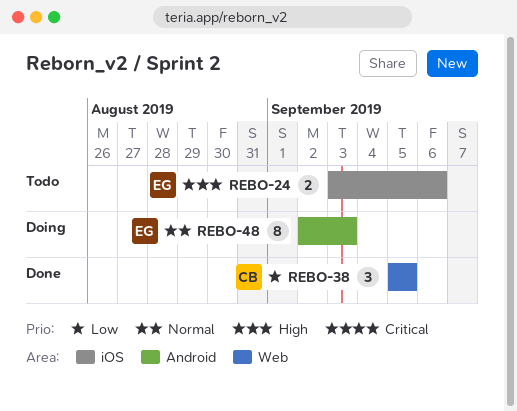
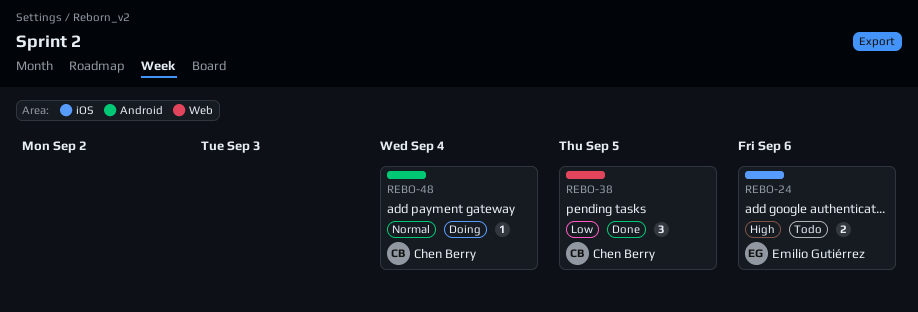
REBO-48, owner: Emilio Gutiérrez -> Chen Berry
REBO-48, estimate: 8 -> 1
REBO-48, due: Sep 3 -> Sep 4

